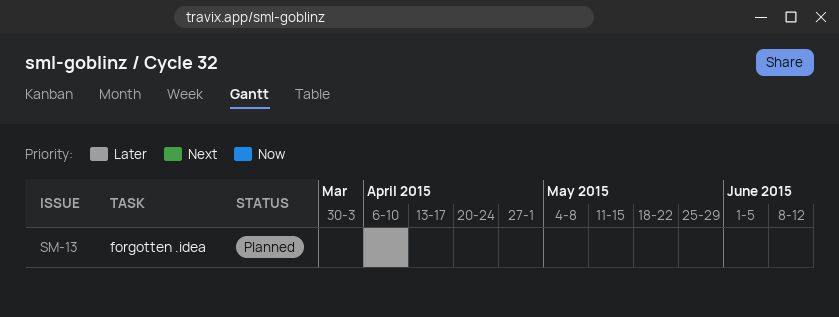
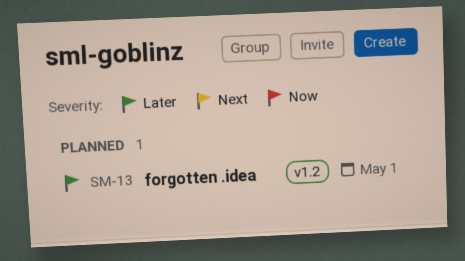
SM-13, due: Apr 10 -> May 1

